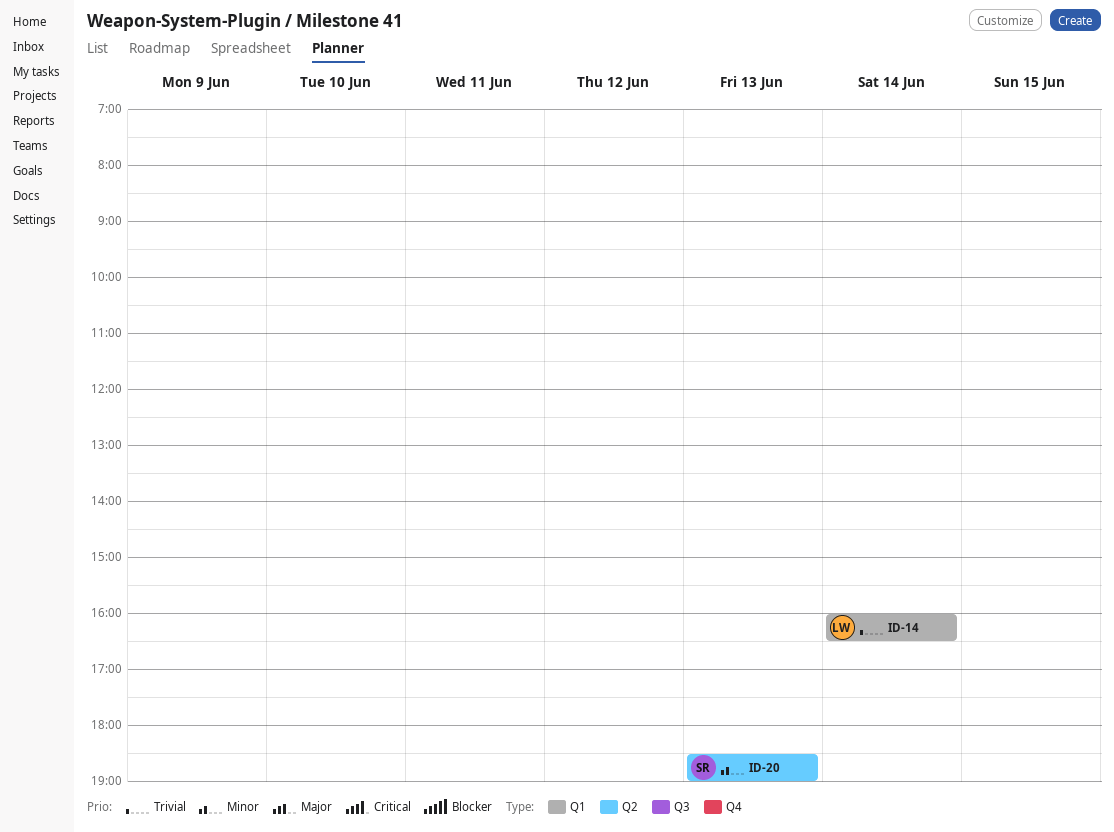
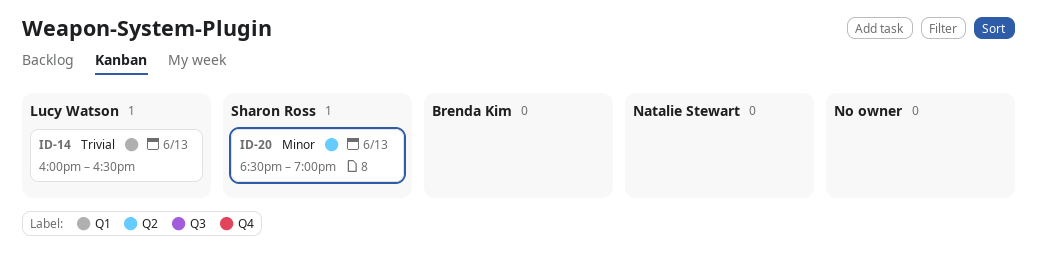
ID-14, day: Jun 14 -> Jun 13

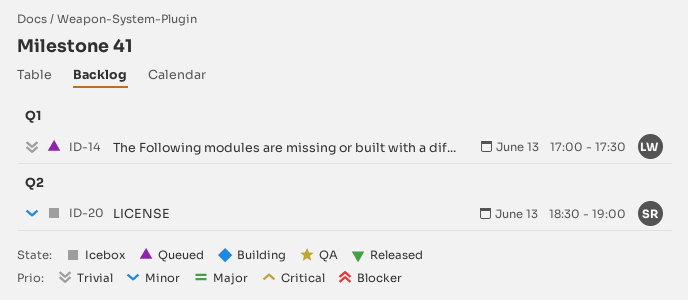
ID-14, begins: 16:00 -> 17:00
ID-14, ends: 16:30 -> 17:30

